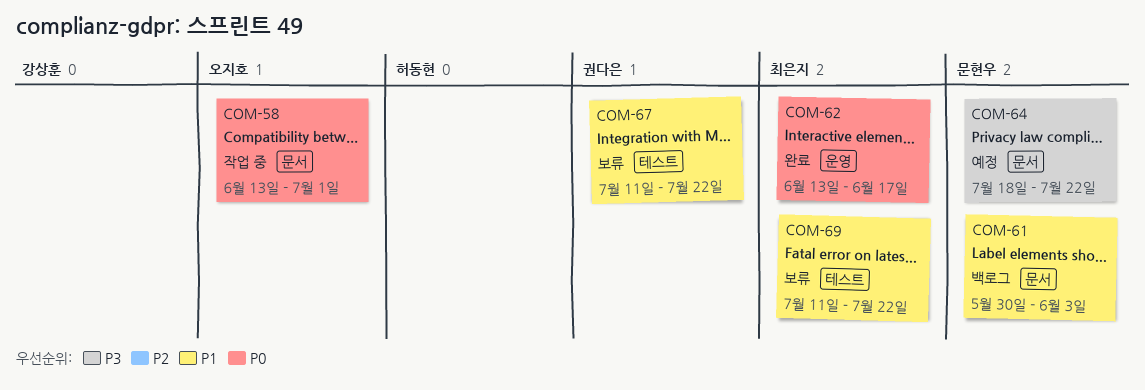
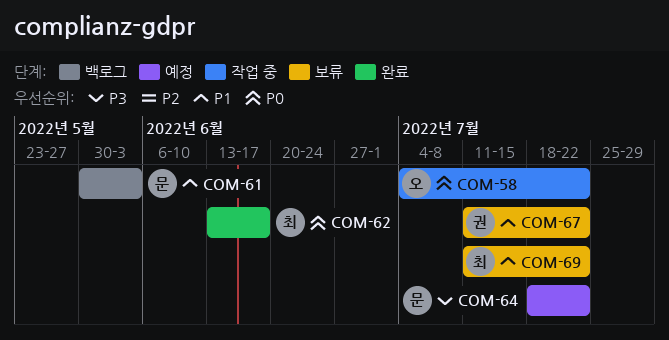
COM-58, start: Jun 13 -> Jul 4
COM-58, due: Jul 1 -> Jul 22

